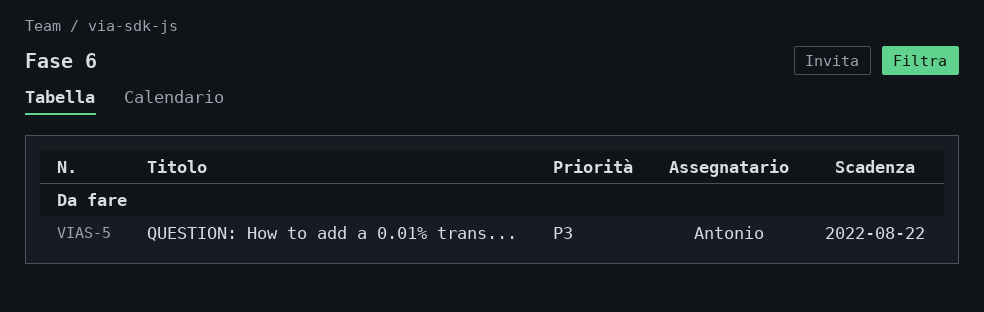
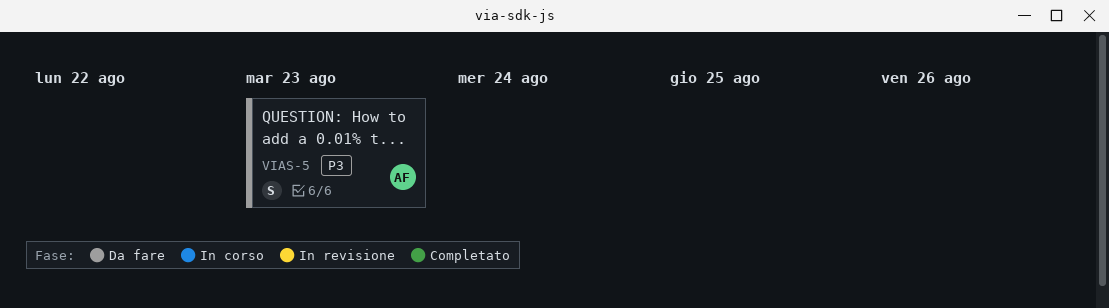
VIAS-5, due: Aug 22 -> Aug 23

